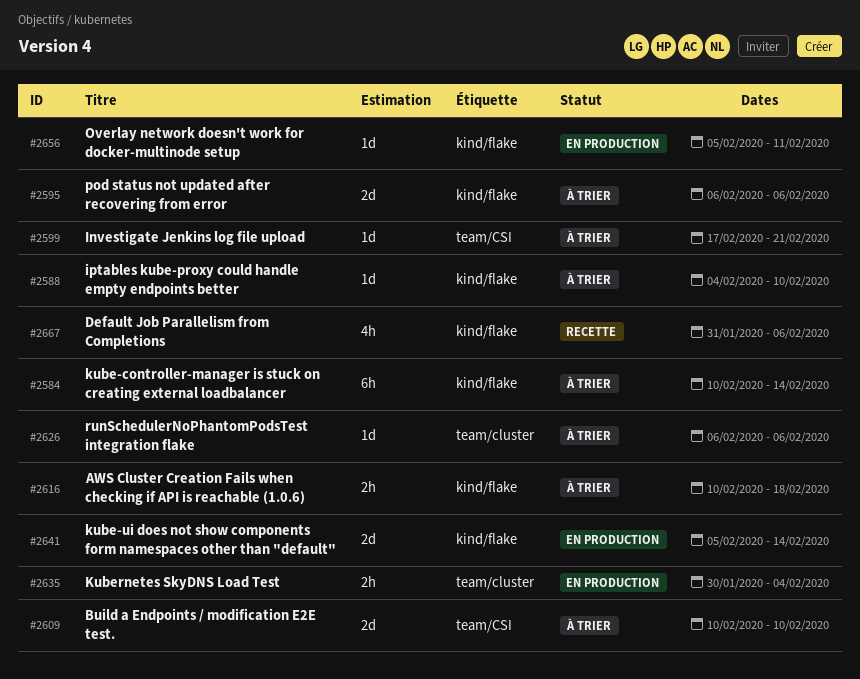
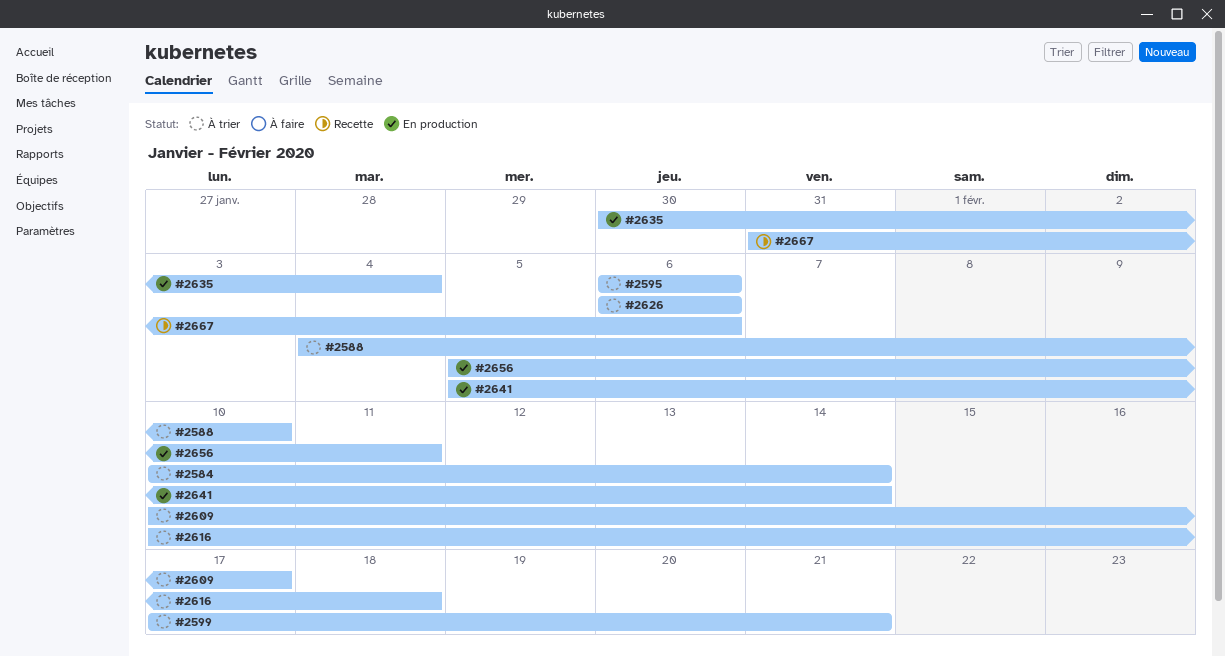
#2609, due: Feb 10 -> Feb 17

